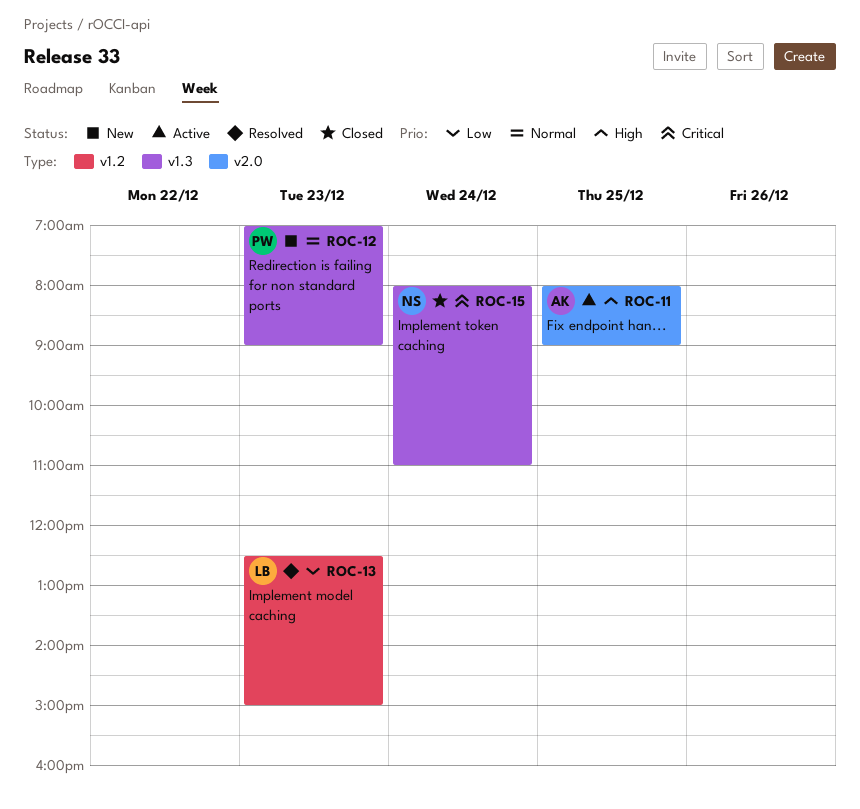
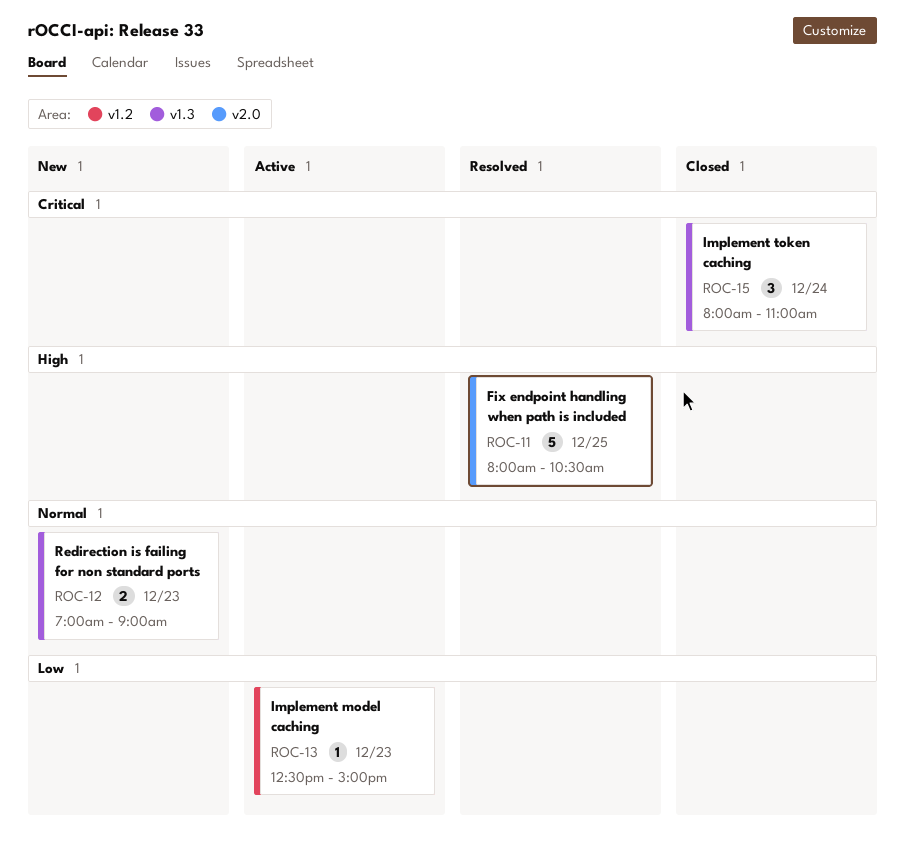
ROC-11, status: Active -> Resolved
ROC-11, ends: 09:00 -> 10:30
ROC-13, status: Resolved -> Active

